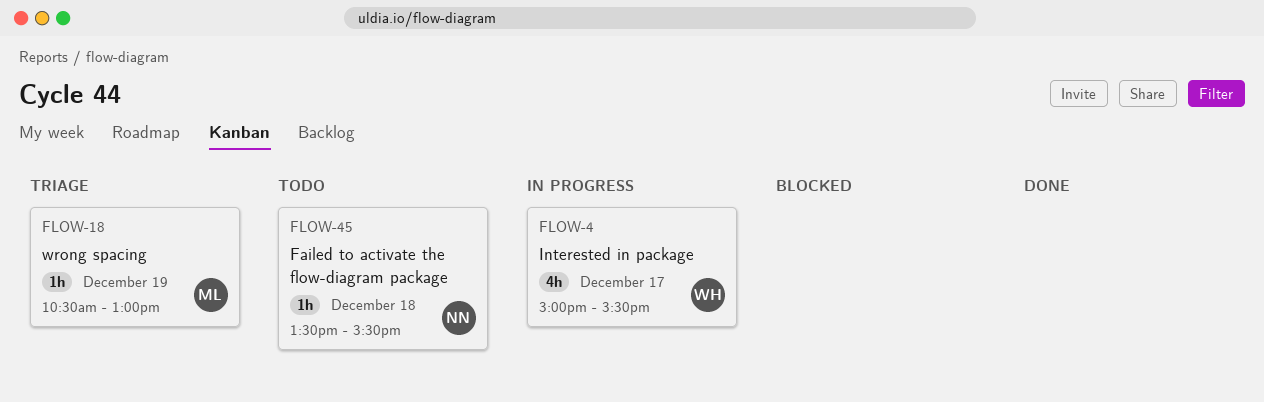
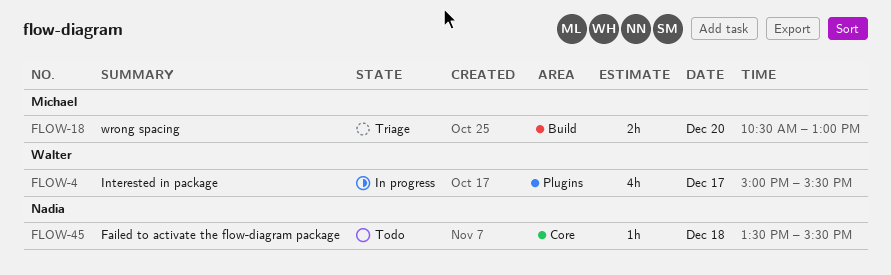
FLOW-18, estimate: 1h -> 2h
FLOW-18, day: Dec 19 -> Dec 20

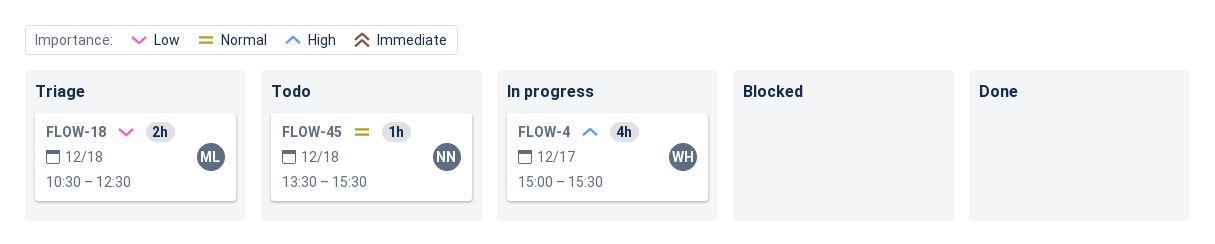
FLOW-18, day: Dec 20 -> Dec 18
FLOW-18, ends: 13:00 -> 12:30

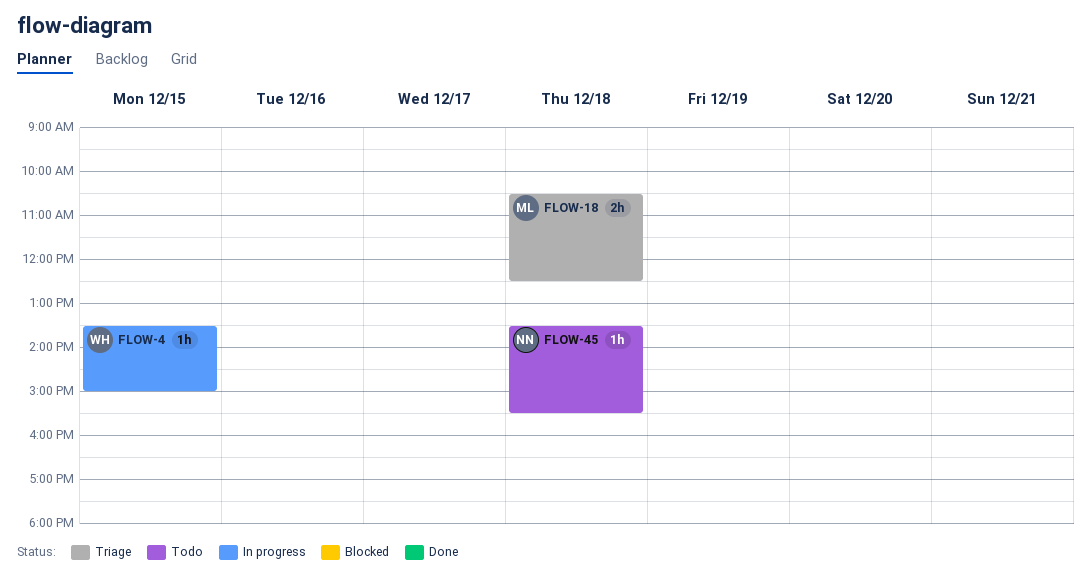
FLOW-4, estimate: 4h -> 1h
FLOW-4, day: Dec 17 -> Dec 15
FLOW-4, begins: 15:00 -> 13:30
FLOW-4, ends: 15:30 -> 15:00

